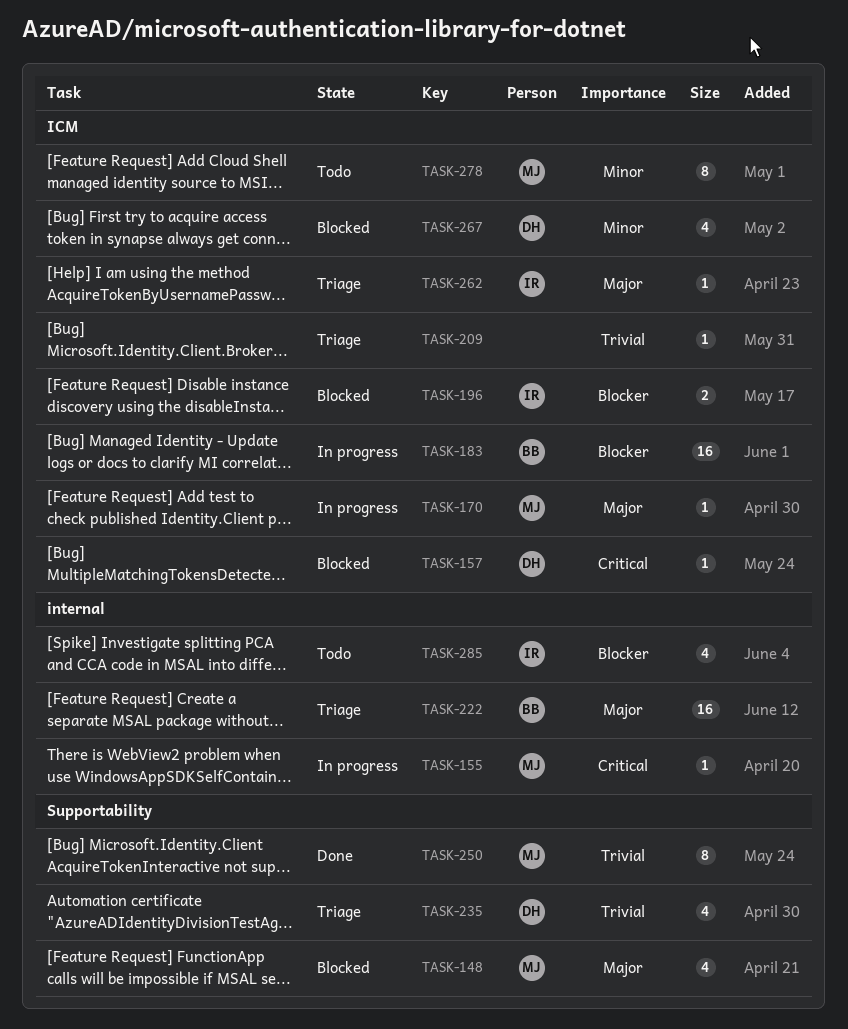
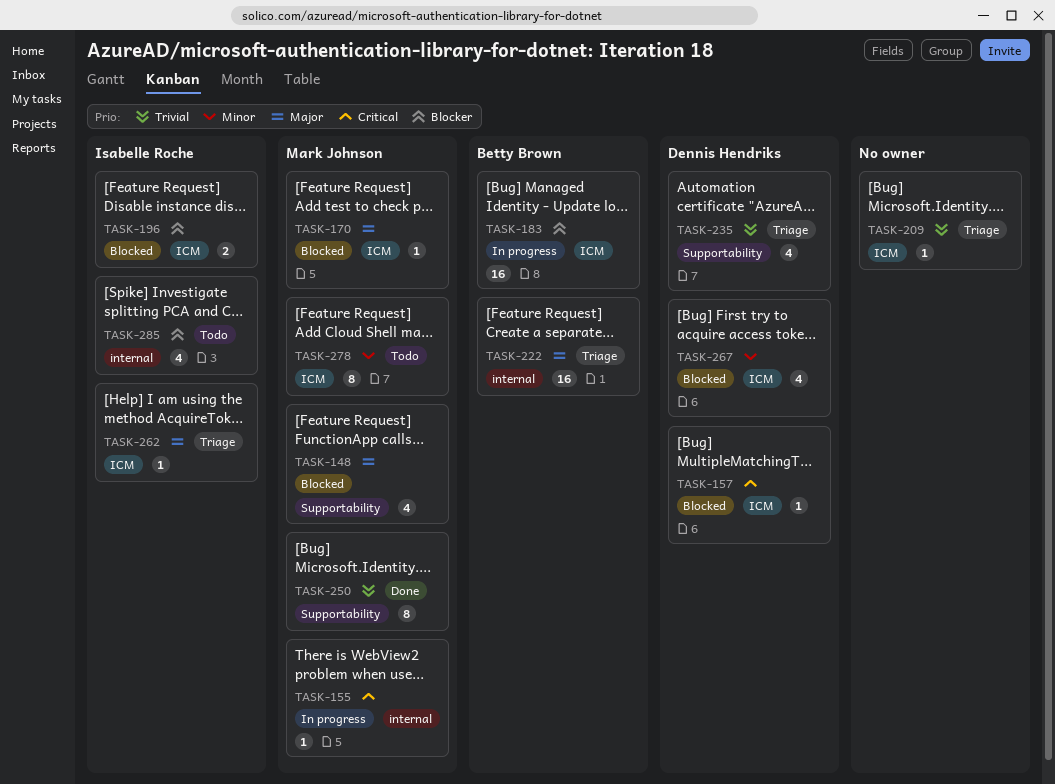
TASK-170, status: In progress -> Blocked

